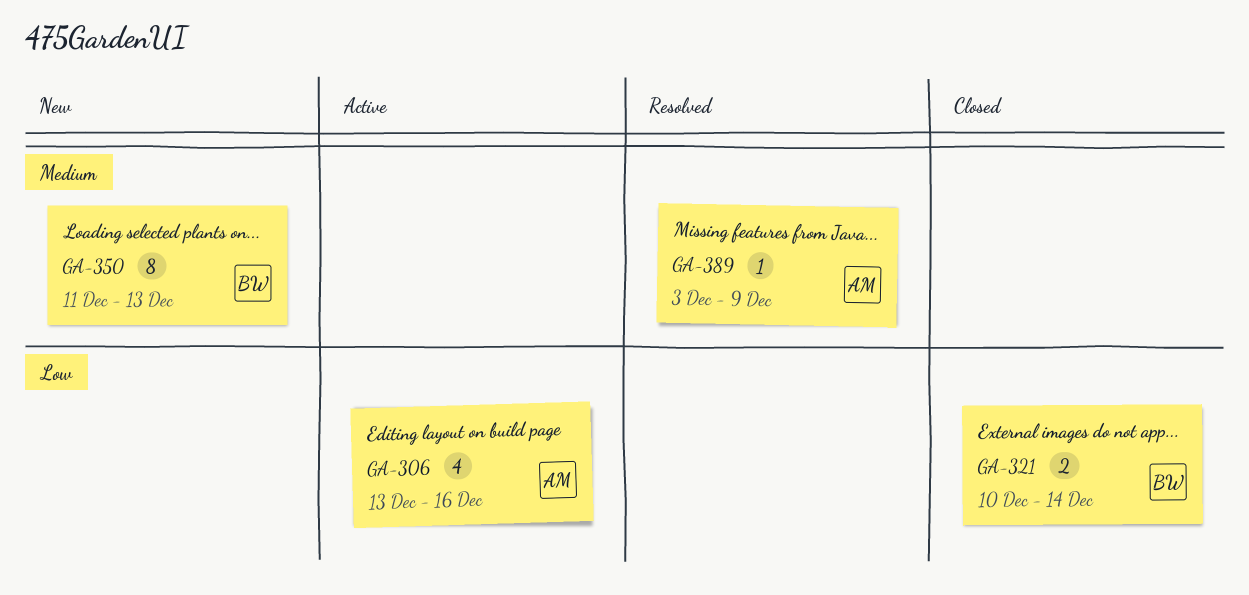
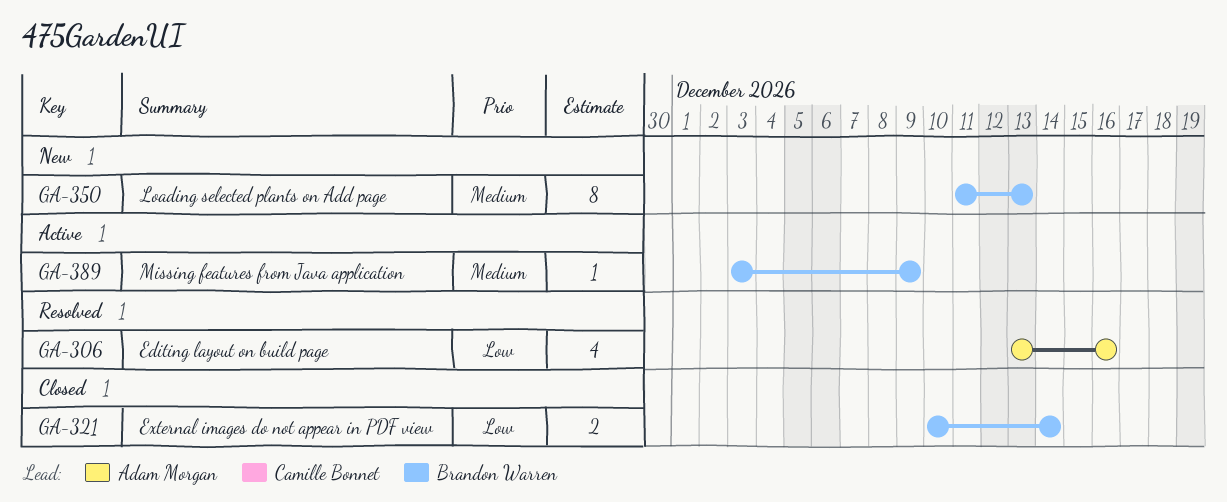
GA-306, status: Active -> Resolved
GA-389, status: Resolved -> Active
GA-389, owner: Adam Morgan -> Brandon Warren

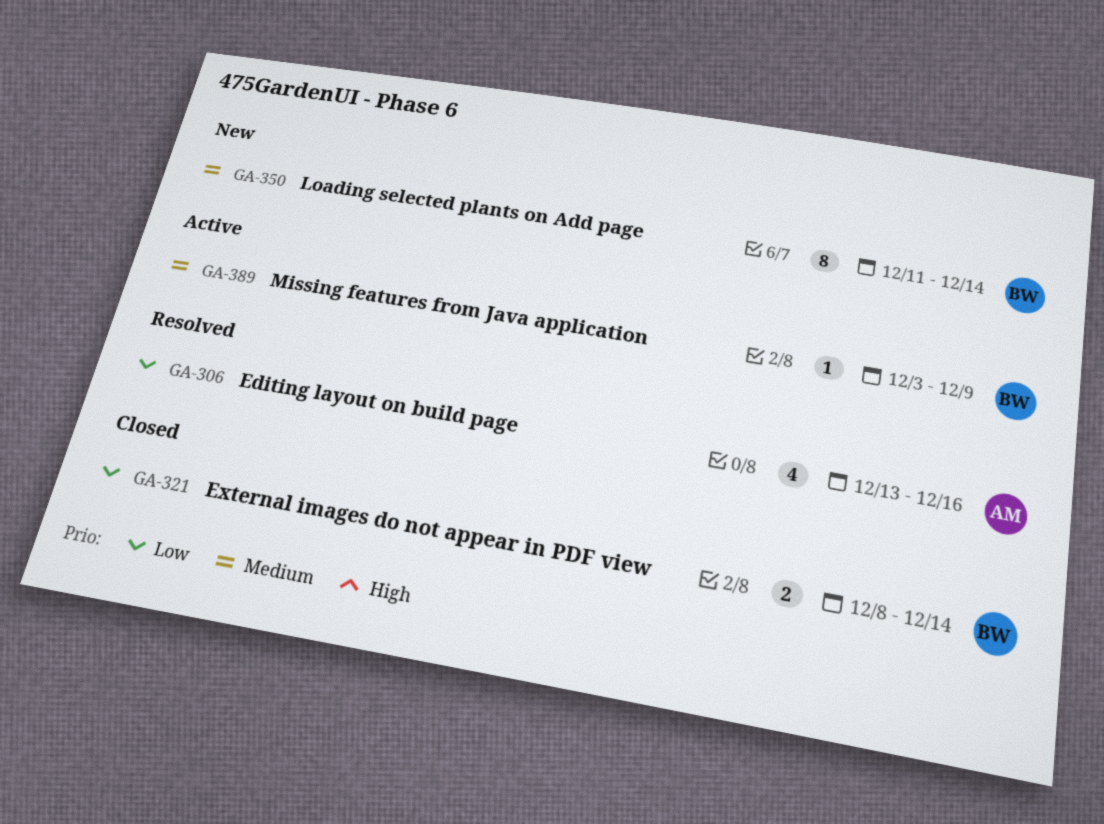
GA-321, start: Dec 10 -> Dec 8
GA-350, due: Dec 13 -> Dec 14

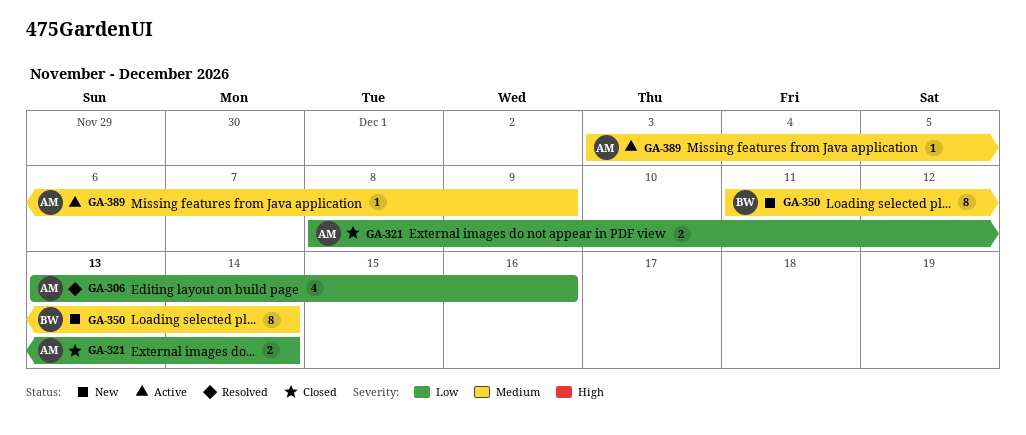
GA-321, owner: BW -> AM
GA-389, owner: BW -> AM

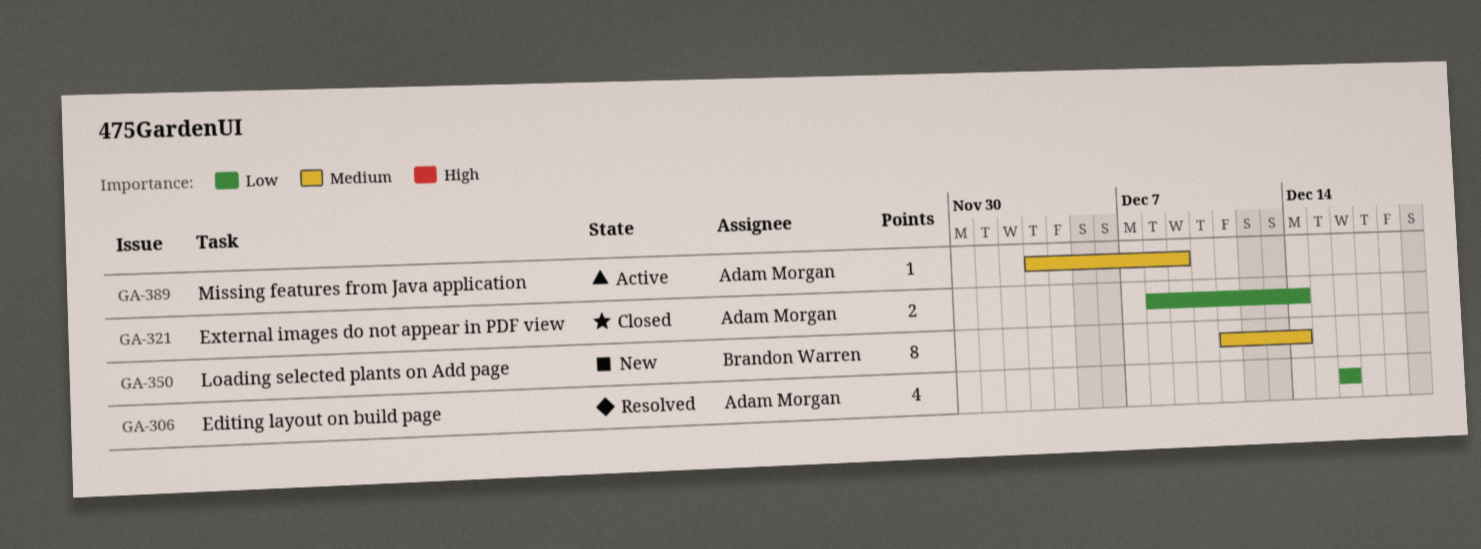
GA-306, start: Dec 13 -> Dec 16

